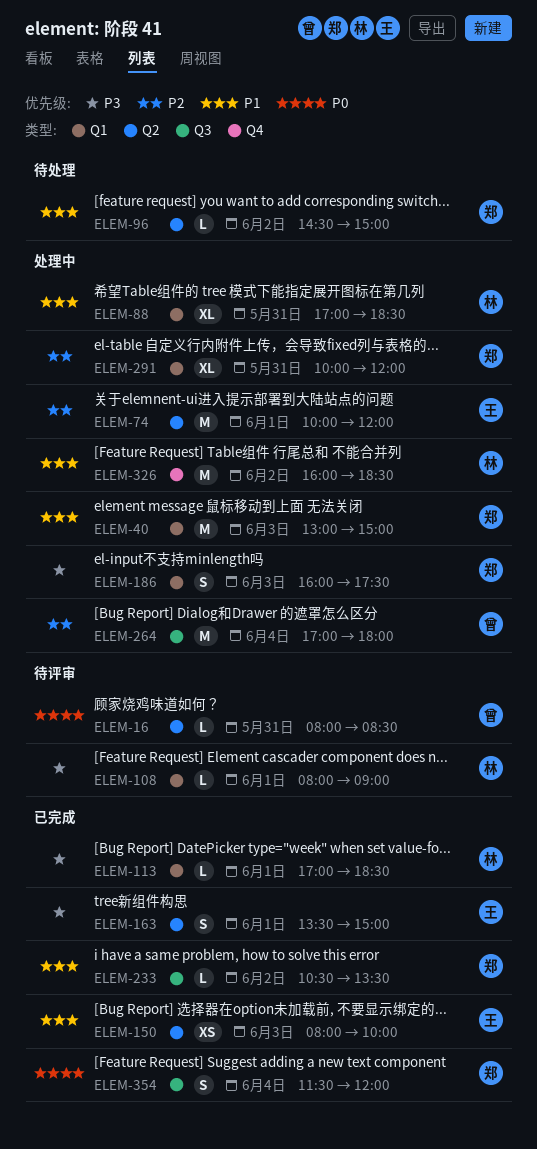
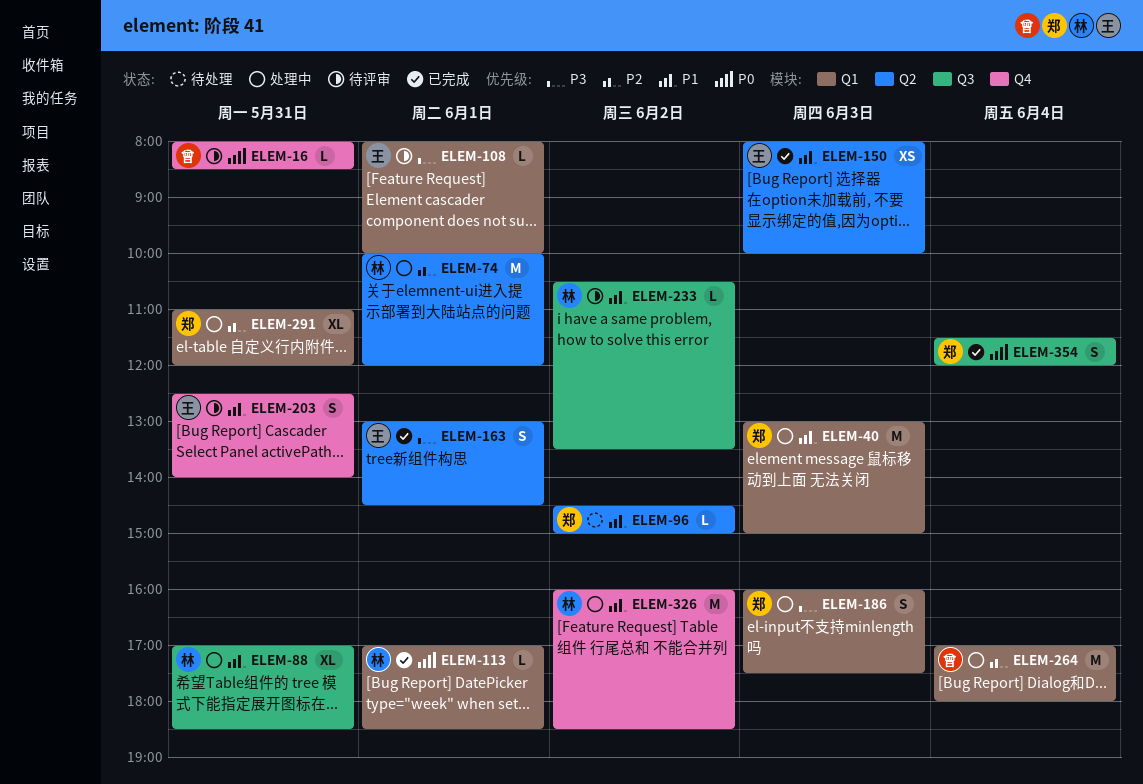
ELEM-16, label: Q2 -> Q4
ELEM-74, owner: 王 -> 林
ELEM-88, label: Q1 -> Q3
ELEM-108, owner: 林 -> 王
ELEM-108, ends: 09:00 -> 10:00
ELEM-113, priority: P3 -> P0
ELEM-163, begins: 13:30 -> 13:00
ELEM-163, ends: 15:00 -> 14:30
ELEM-203: none -> present
ELEM-233, status: 已完成 -> 待评审
ELEM-233, owner: 郑 -> 林
ELEM-264, label: Q3 -> Q1
ELEM-291, begins: 10:00 -> 11:00

